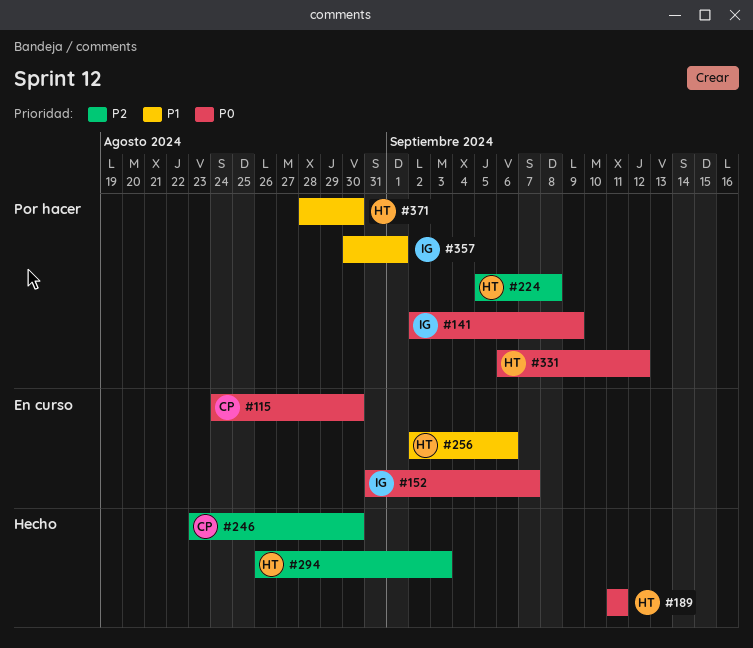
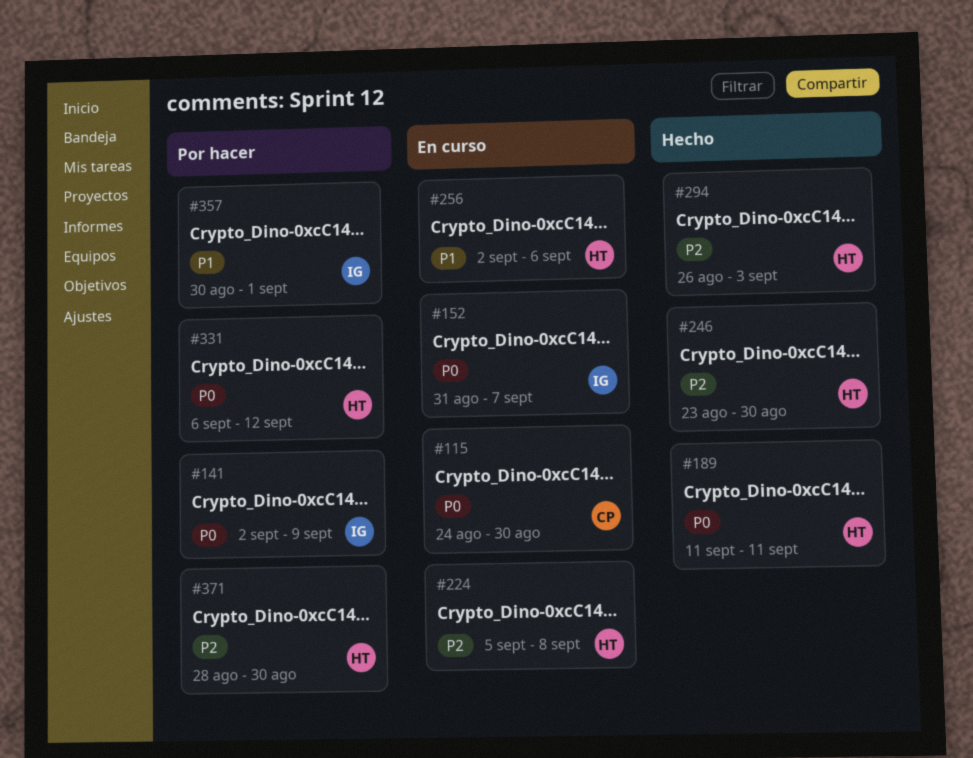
#224, status: Por hacer -> En curso
#246, owner: CP -> HT
#371, priority: P1 -> P2

